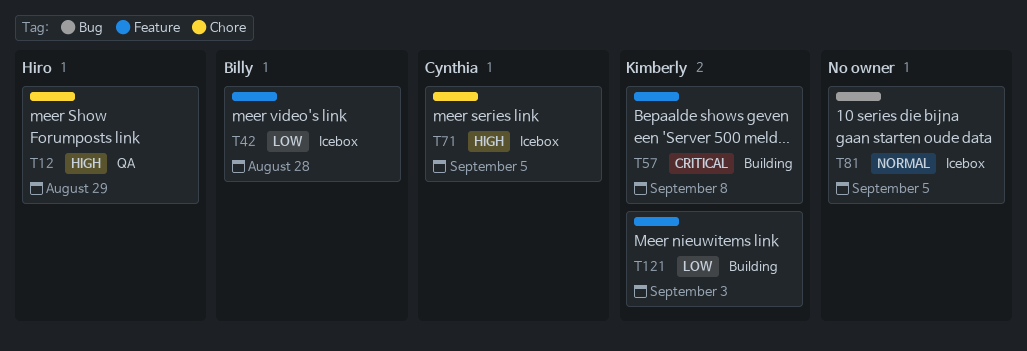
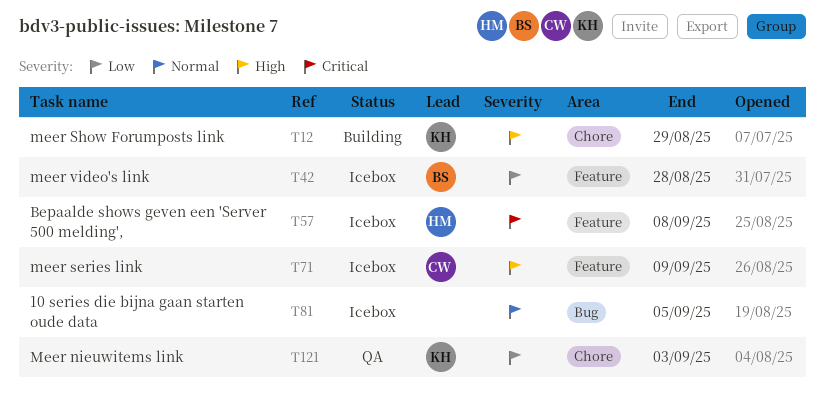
T12, status: QA -> Building
T12, owner: Hiro -> Kimberly
T57, status: Building -> Icebox
T57, owner: Kimberly -> Hiro
T71, label: Chore -> Feature
T71, due: Sep 5 -> Sep 9
T121, status: Building -> QA
T121, label: Feature -> Chore

